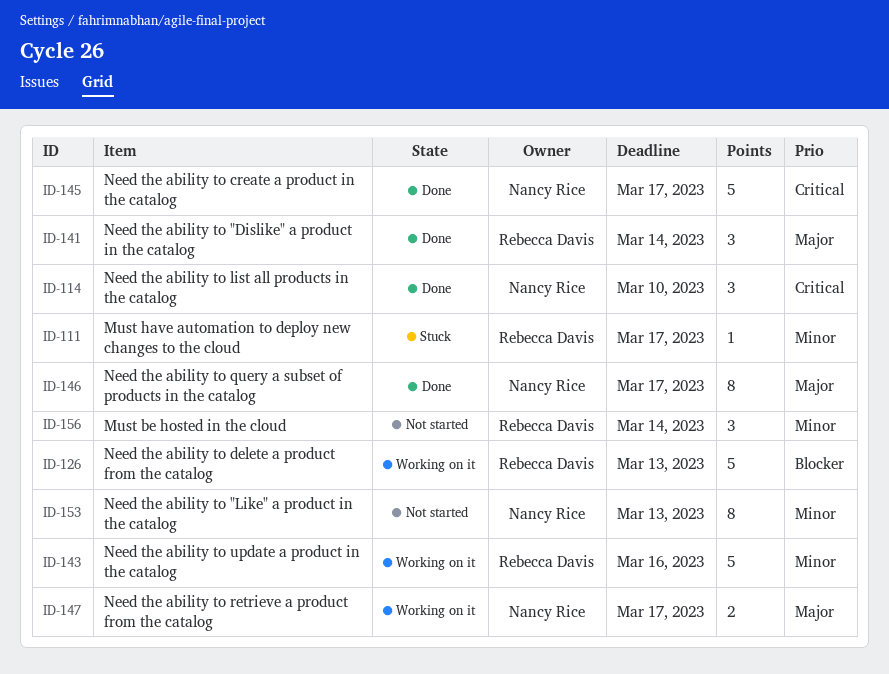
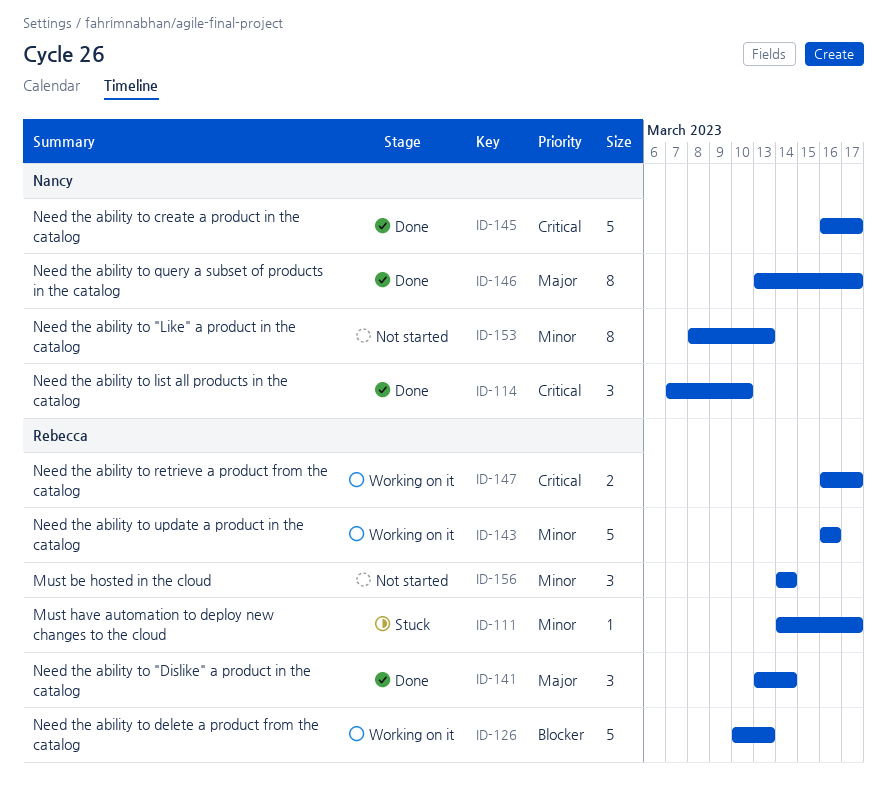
ID-147, owner: Nancy Rice -> Rebecca Davis
ID-147, priority: Major -> Critical

